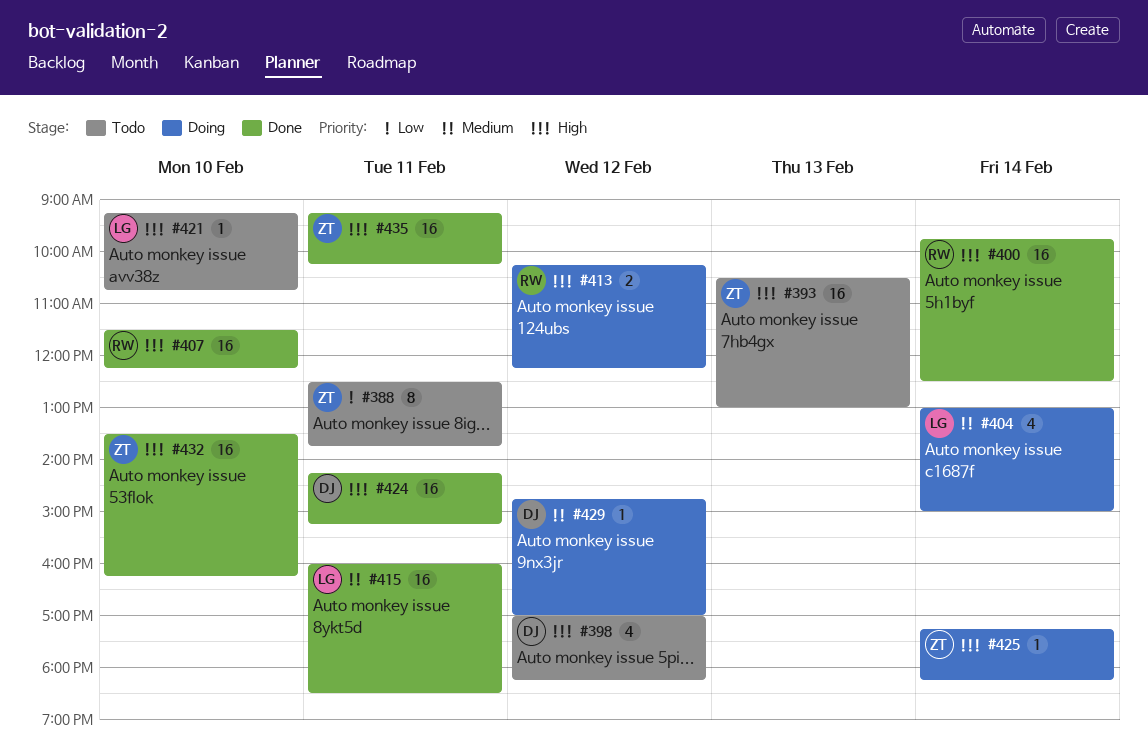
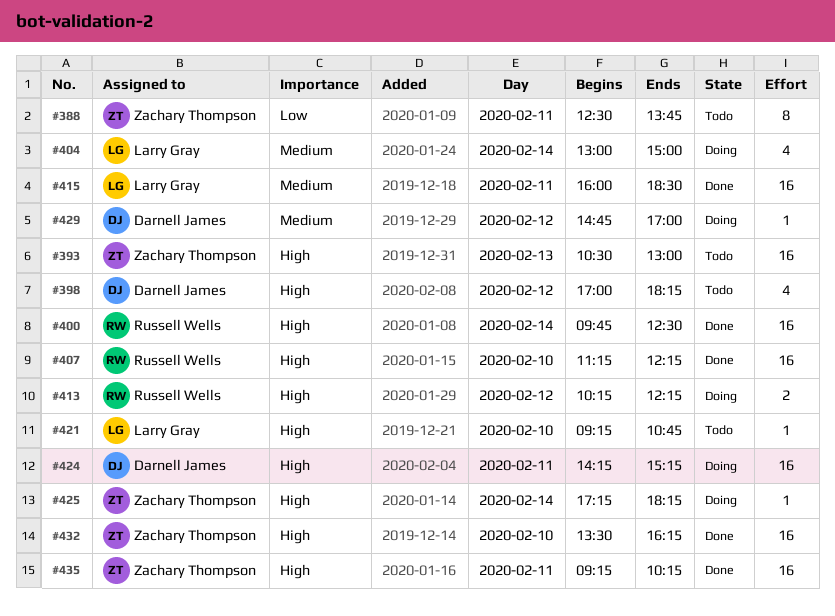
#407, begins: 11:30 -> 11:15
#424, status: Done -> Doing

